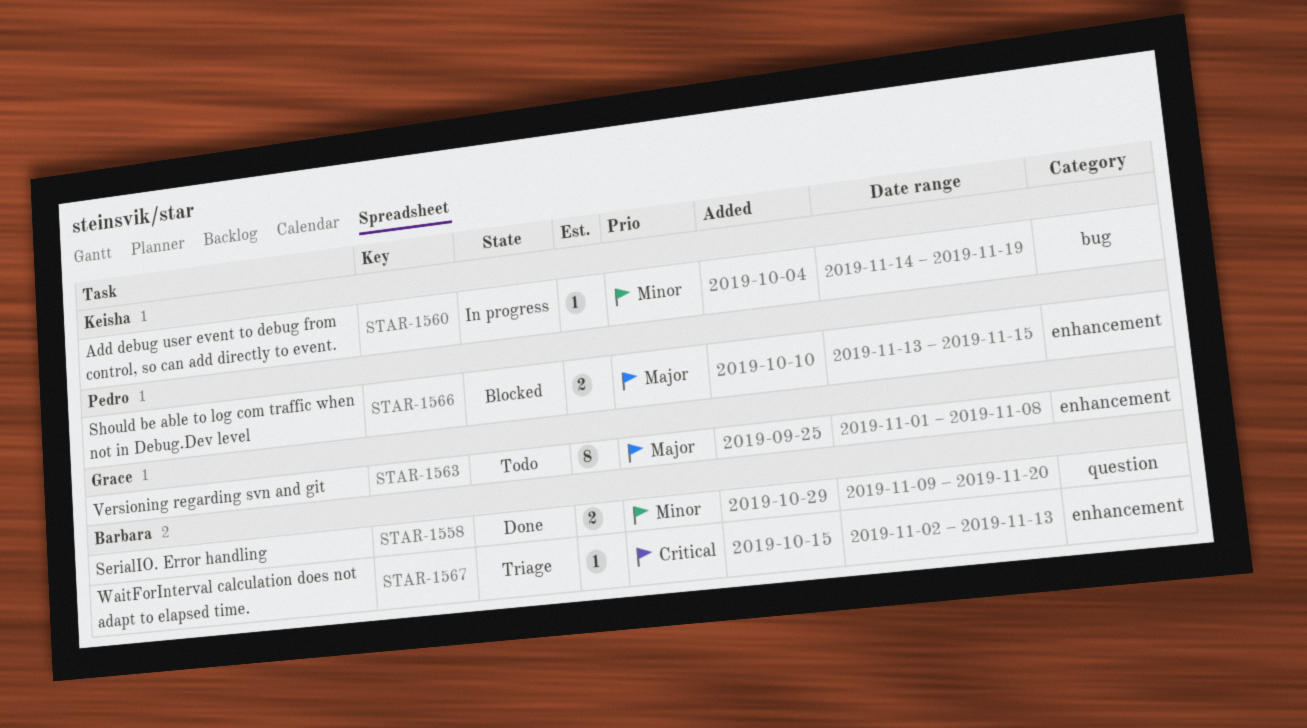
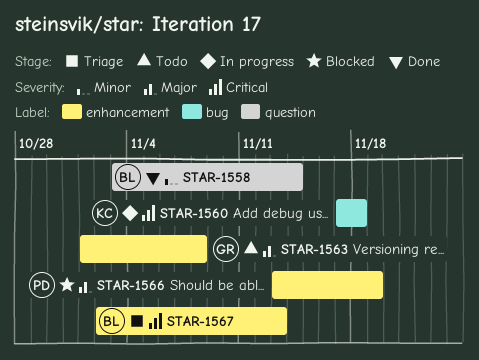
STAR-1558, start: Nov 9 -> Nov 3
STAR-1558, due: Nov 20 -> Nov 14
STAR-1560, priority: Minor -> Critical
STAR-1560, start: Nov 14 -> Nov 17
STAR-1560, due: Nov 19 -> Nov 18
STAR-1566, due: Nov 15 -> Nov 19

